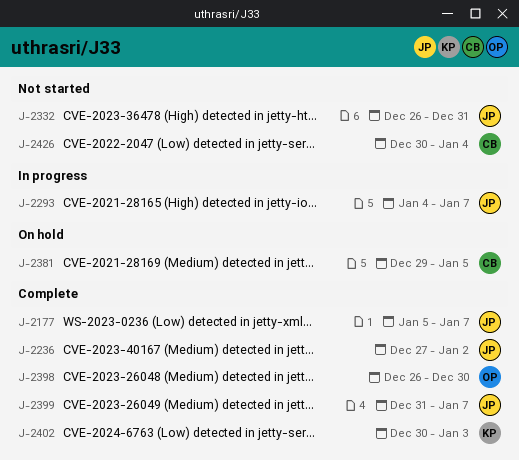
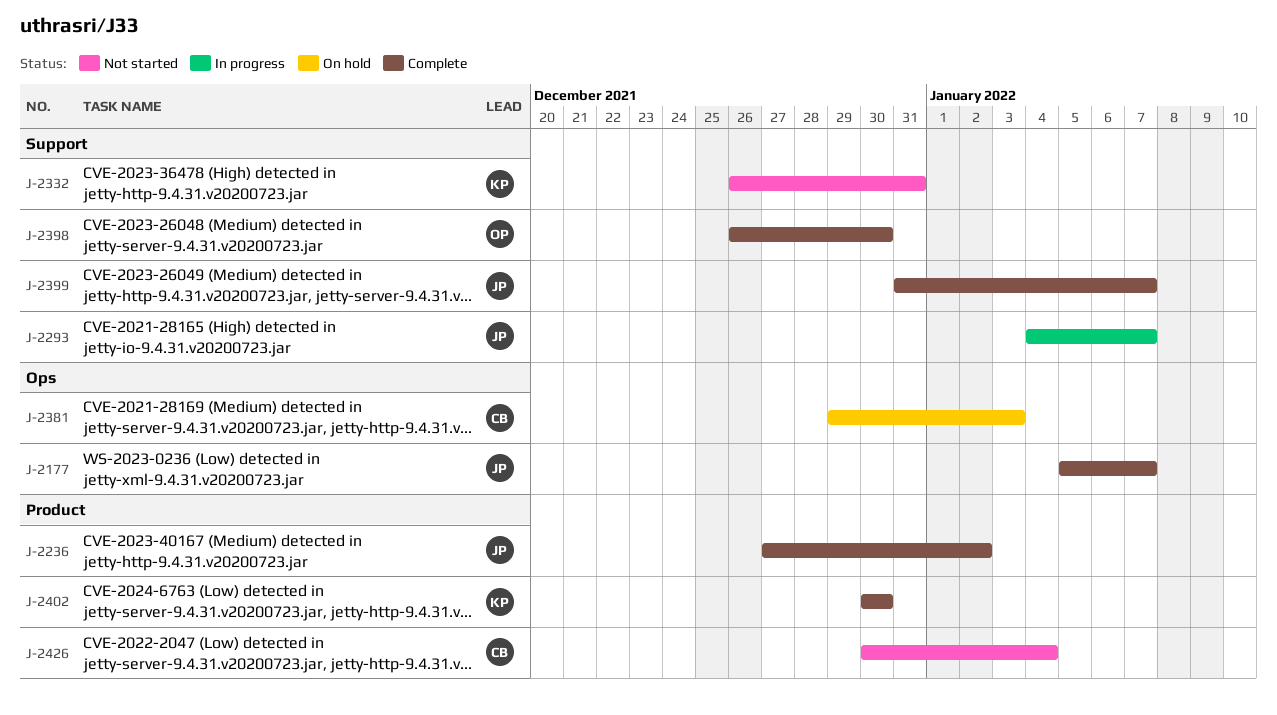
J-2332, owner: JP -> KP
J-2381, due: Jan 5 -> Jan 3
J-2402, due: Jan 3 -> Dec 30

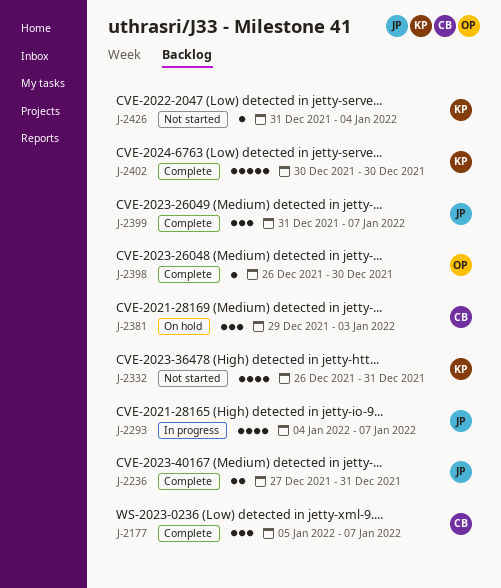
J-2177, owner: JP -> CB
J-2236, due: Jan 2 -> Dec 31
J-2426, owner: CB -> KP
J-2426, start: Dec 30 -> Dec 31

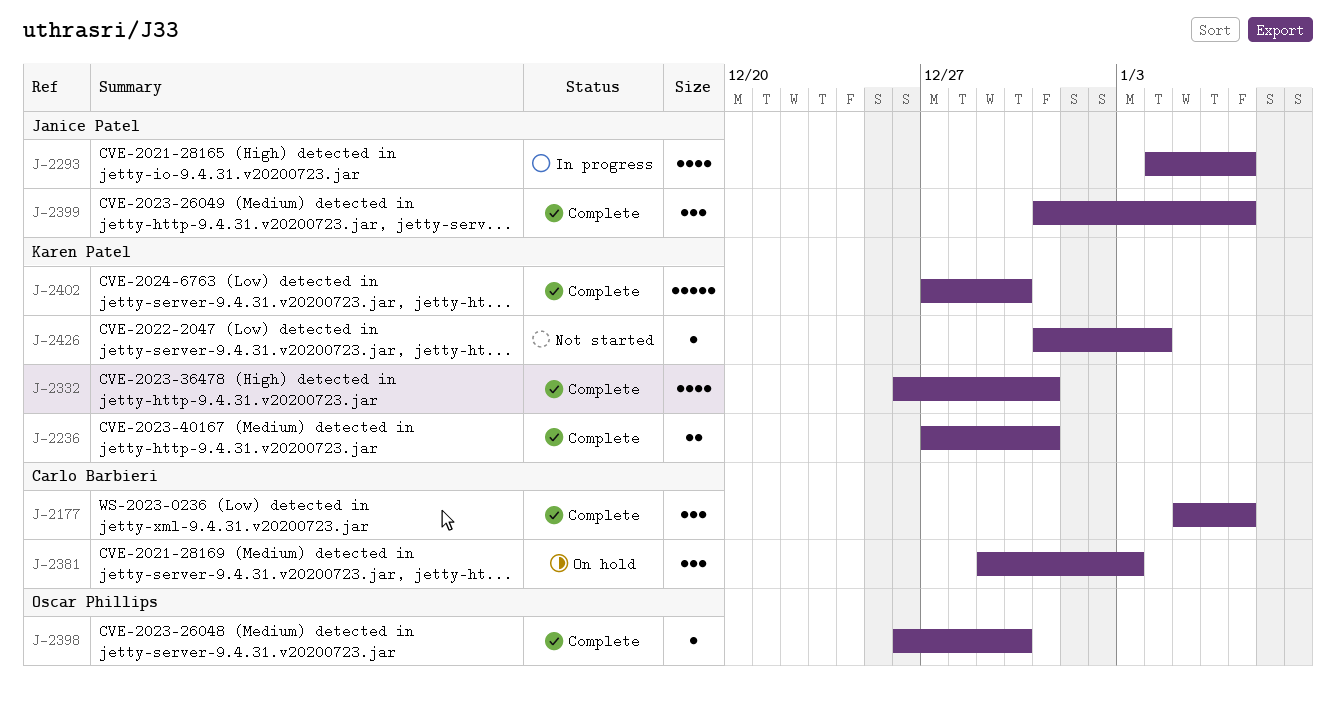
J-2236, owner: Janice Patel -> Karen Patel
J-2332, status: Not started -> Complete
J-2402, start: Dec 30 -> Dec 27

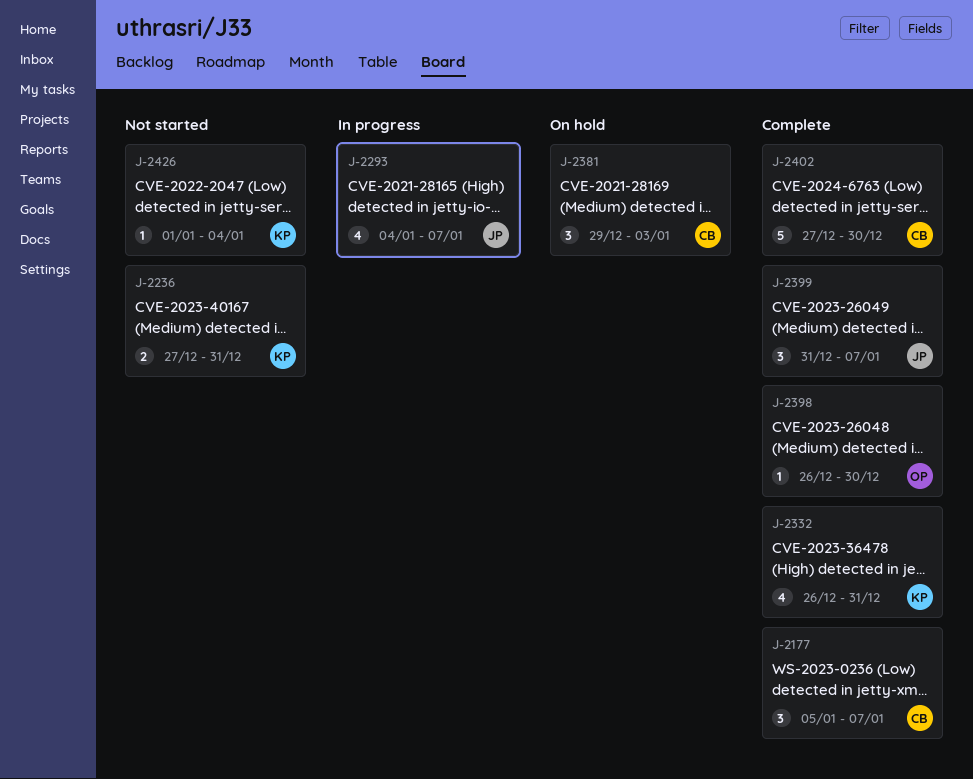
J-2236, status: Complete -> Not started
J-2402, owner: Karen Patel -> Carlo Barbieri
J-2426, start: Dec 31 -> Jan 1

